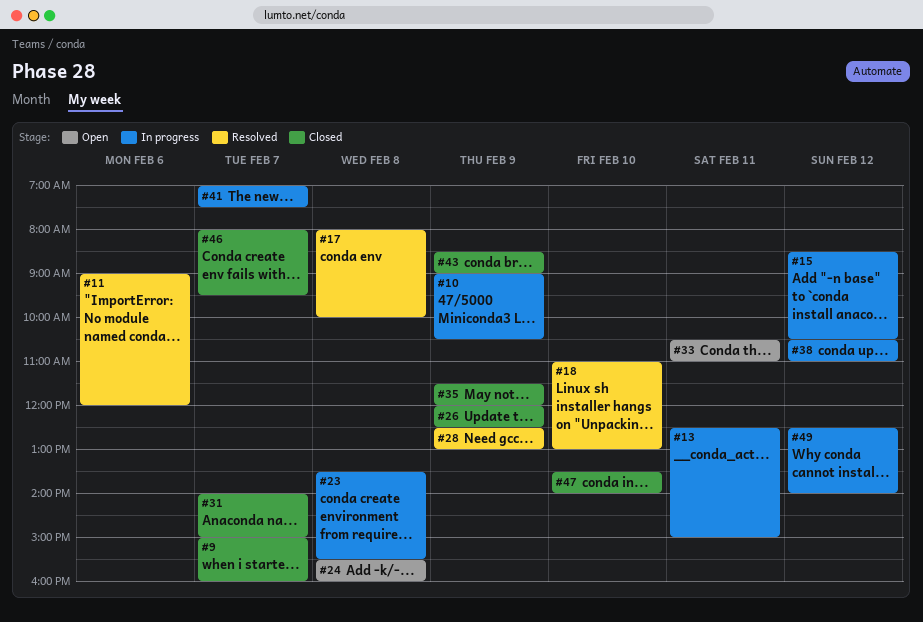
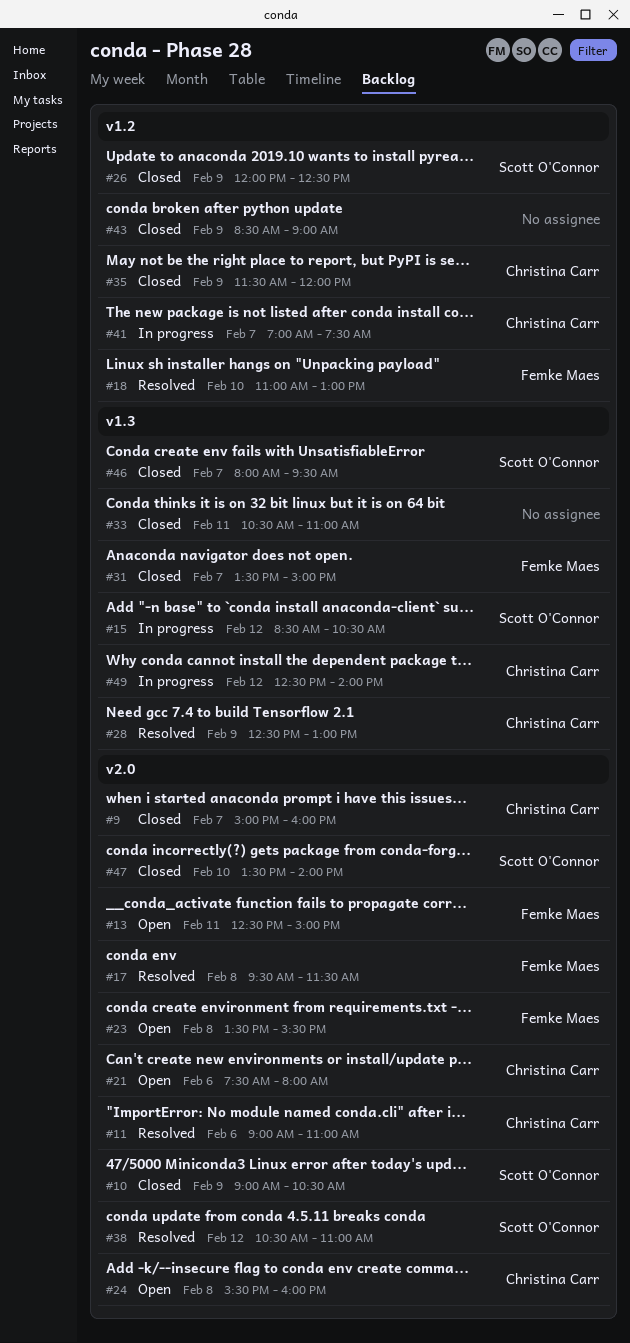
#10, status: In progress -> Closed
#11, ends: 12:00 -> 11:00
#13, status: In progress -> Open
#17, begins: 08:00 -> 09:30
#17, ends: 10:00 -> 11:30
#21: none -> present
#23, status: In progress -> Open
#31, begins: 14:00 -> 13:30
#33, status: Open -> Closed
#38, status: In progress -> Resolved

